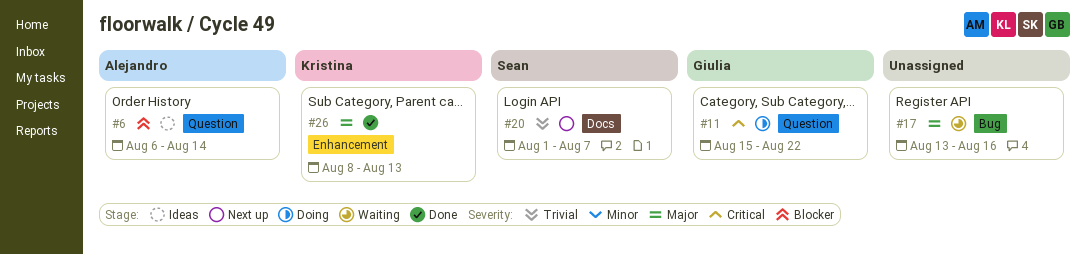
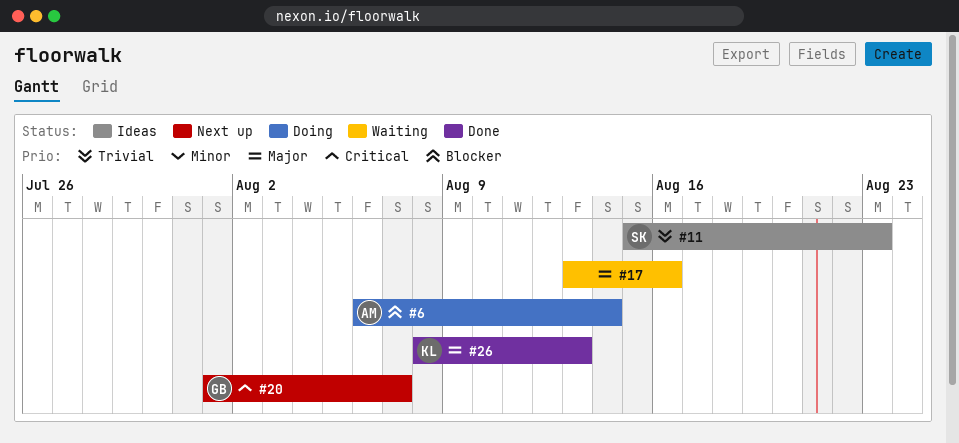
#6, status: Ideas -> Doing
#11, status: Doing -> Ideas
#11, owner: Giulia -> Sean
#11, priority: Critical -> Trivial
#11, due: Aug 22 -> Aug 23
#20, owner: Sean -> Giulia
#20, priority: Trivial -> Critical

